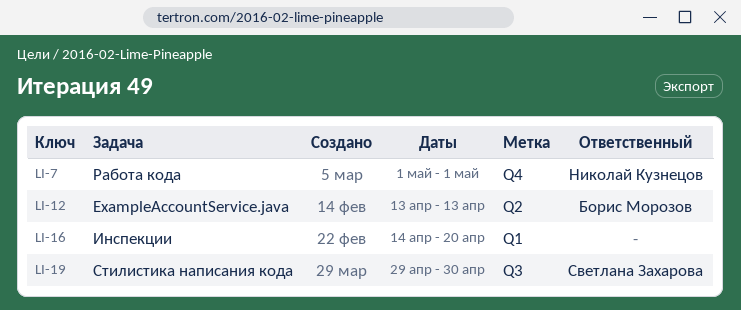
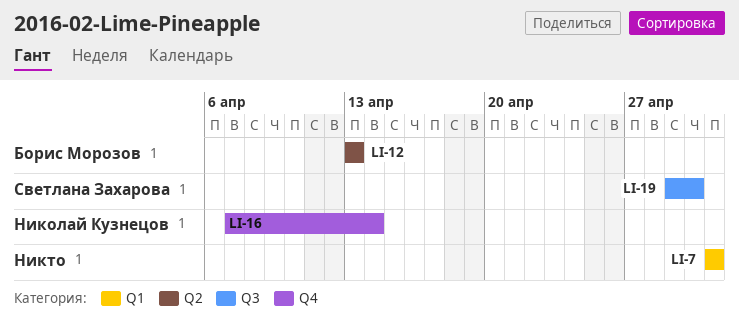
LI-7, owner: Николай Кузнецов -> none
LI-7, label: Q4 -> Q1
LI-16, owner: none -> Николай Кузнецов
LI-16, label: Q1 -> Q4
LI-16, start: Apr 14 -> Apr 7
LI-16, due: Apr 20 -> Apr 14

